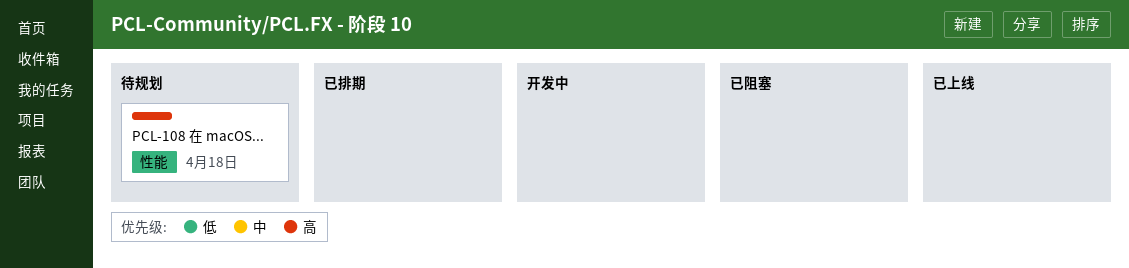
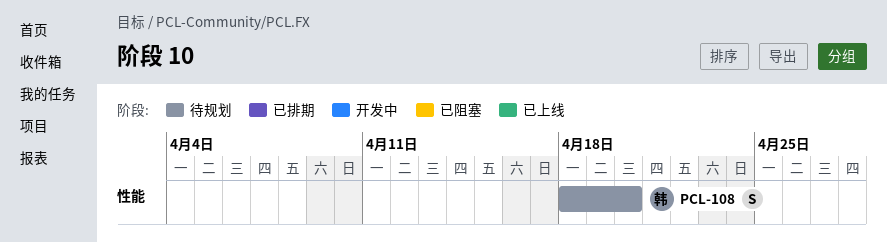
PCL-108, due: Apr 18 -> Apr 20

